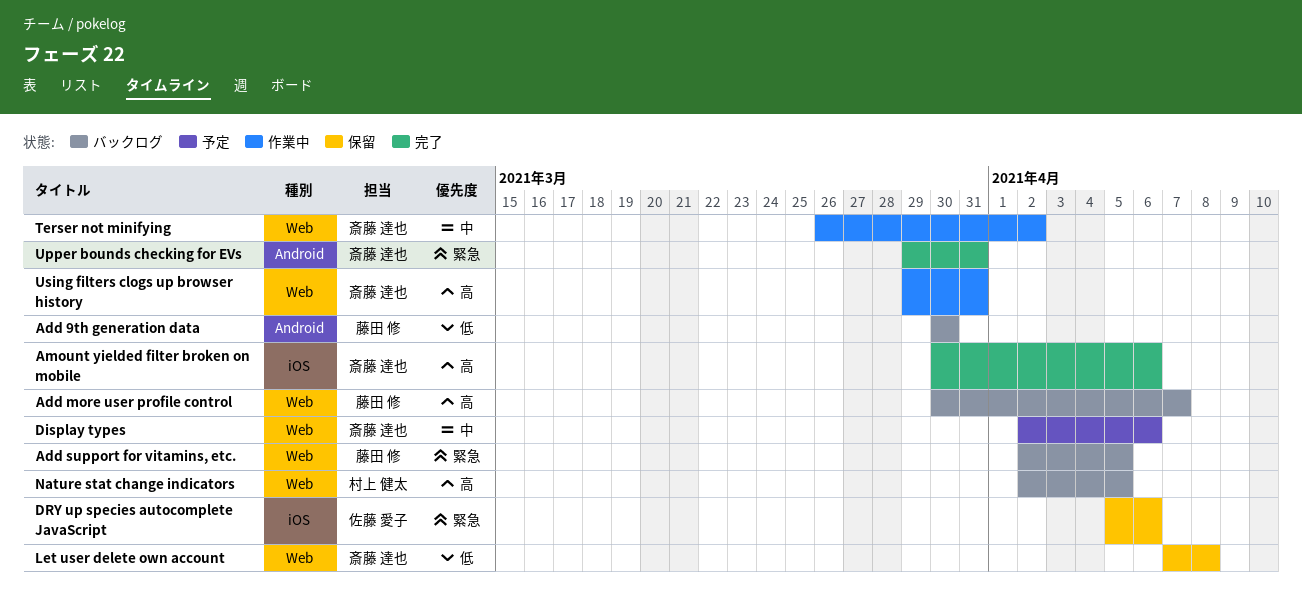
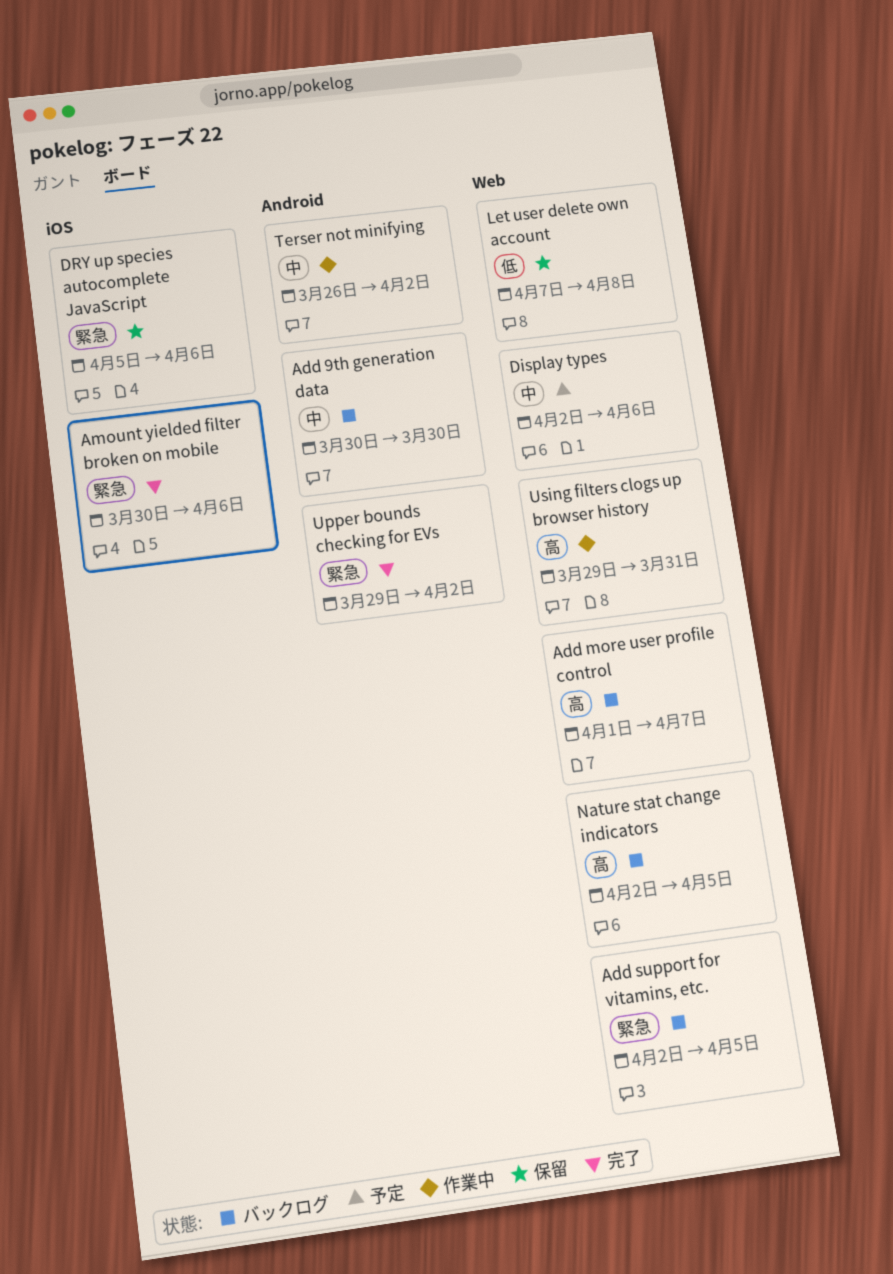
Add 9th generation data, priority: 低 -> 中
Add more user profile control, start: Mar 30 -> Apr 1
Amount yielded filter broken on mobile, priority: 高 -> 緊急
Terser not minifying, label: Web -> Android
Upper bounds checking for EVs, due: Mar 31 -> Apr 2

